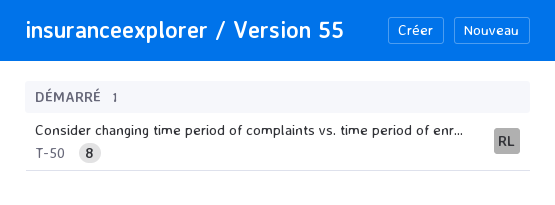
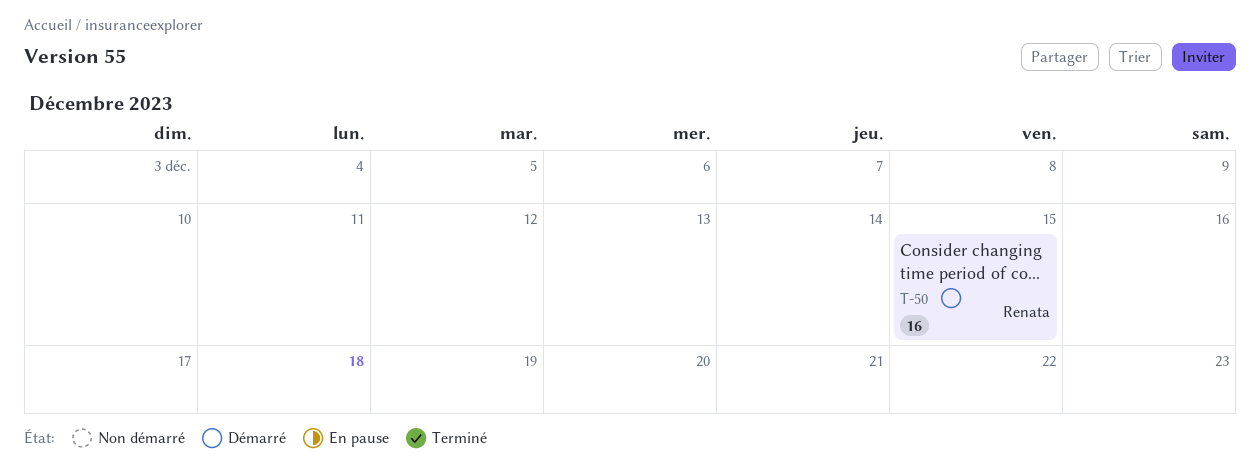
T-50, estimate: 8 -> 16

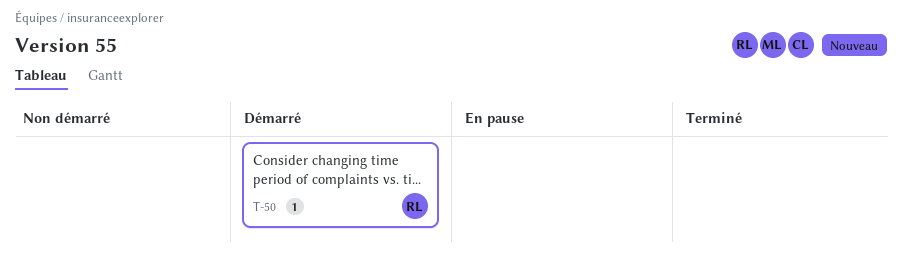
T-50, estimate: 16 -> 1

